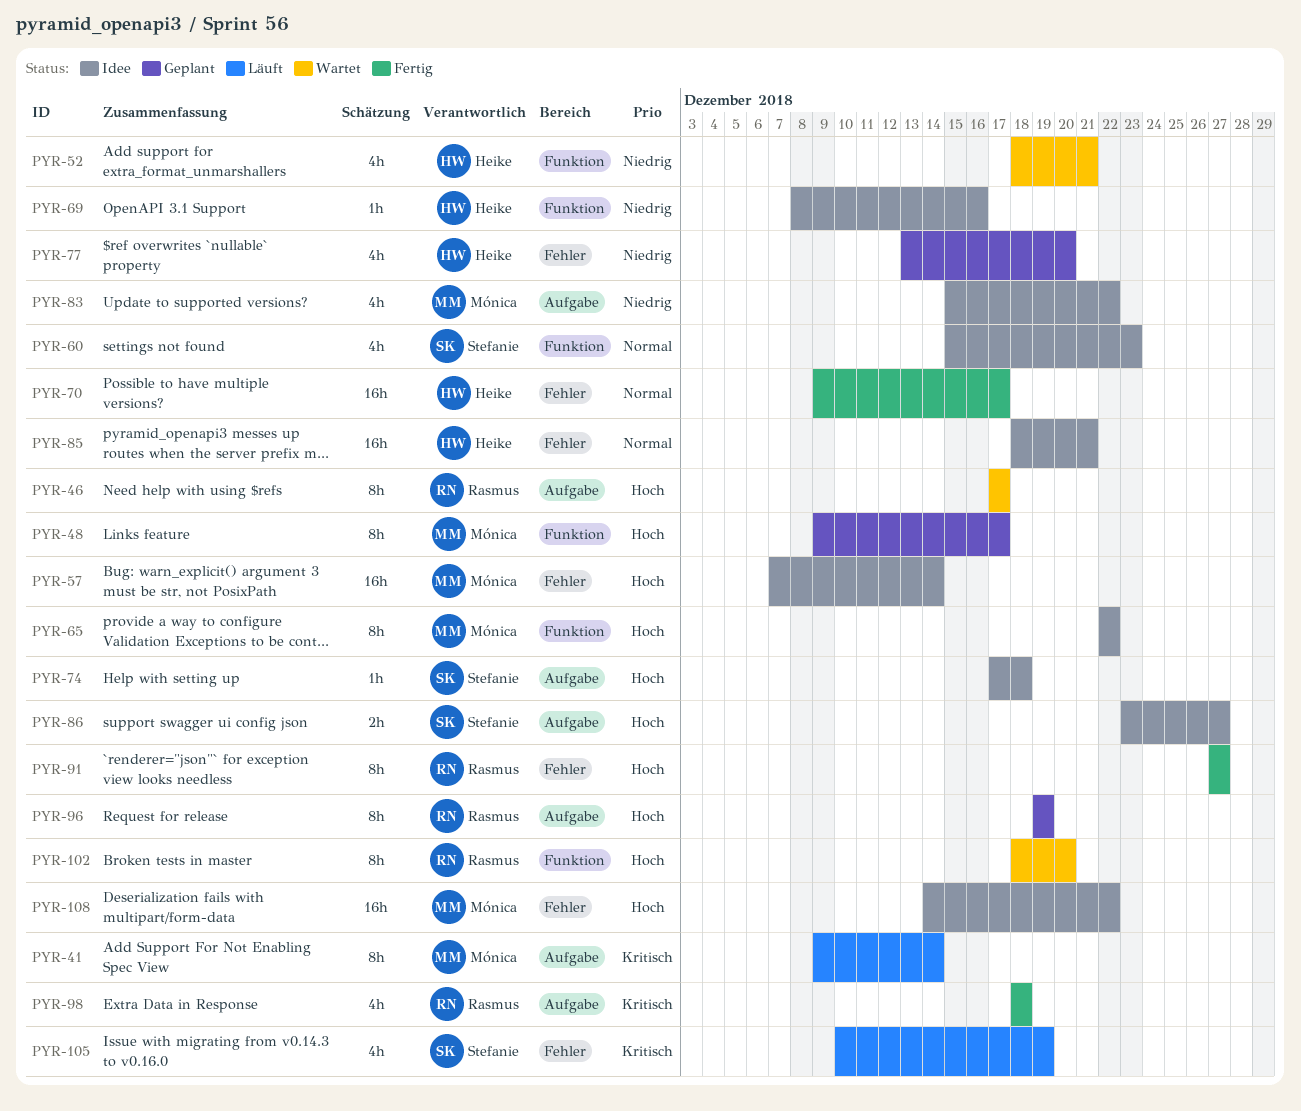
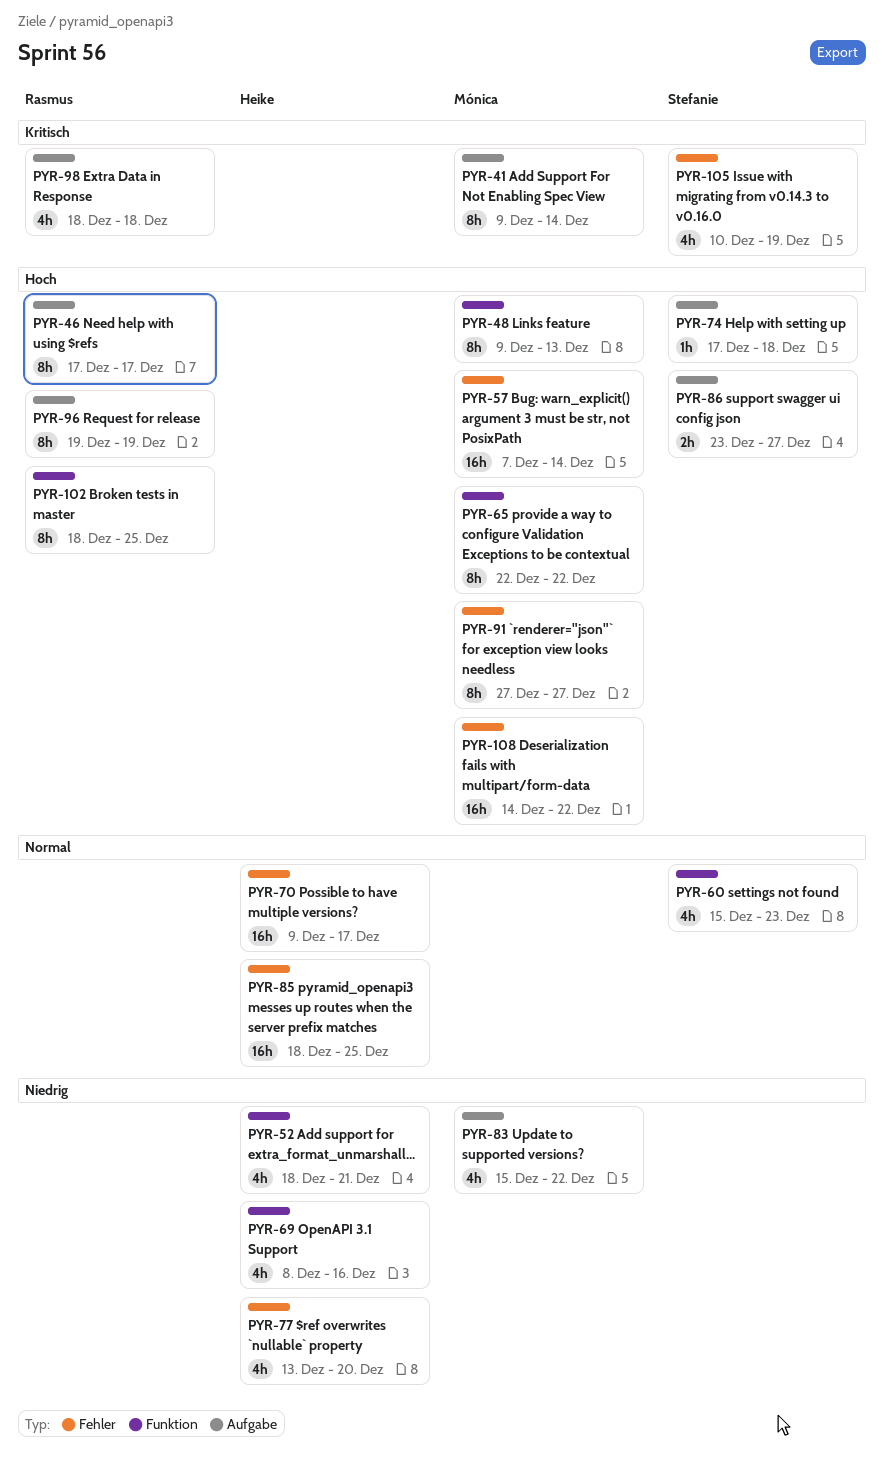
PYR-48, due: Dec 17 -> Dec 13
PYR-69, estimate: 1h -> 4h
PYR-85, due: Dec 21 -> Dec 25
PYR-91, owner: Rasmus -> Mónica
PYR-102, due: Dec 20 -> Dec 25

